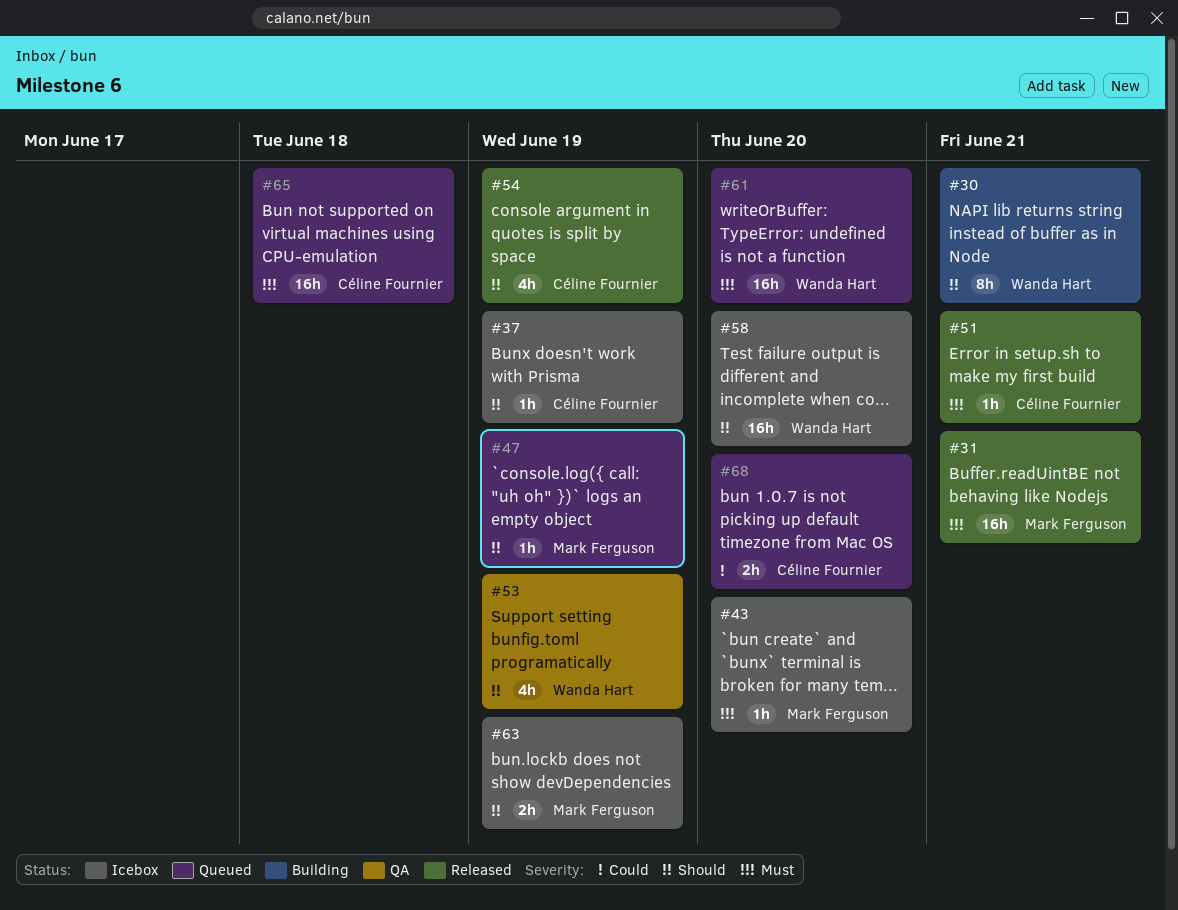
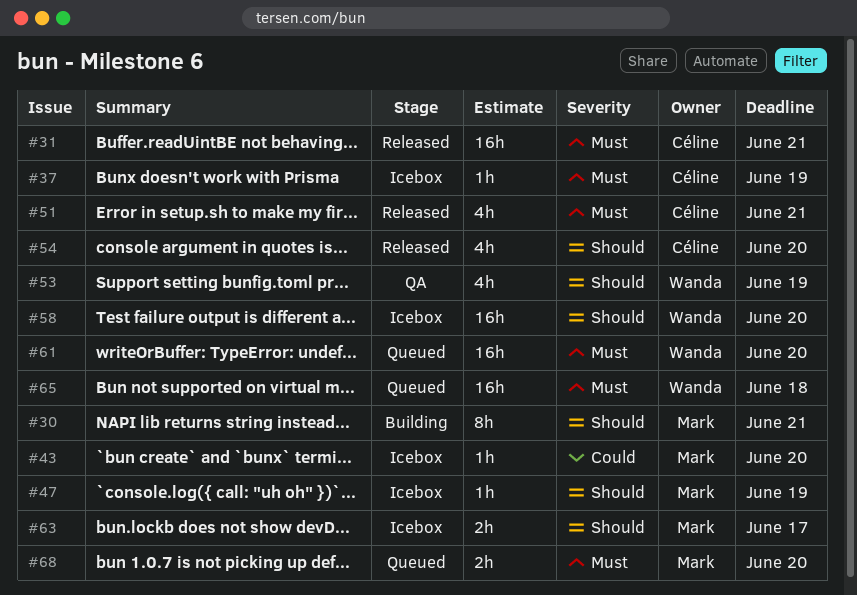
#30, owner: Wanda Hart -> Mark Ferguson
#31, owner: Mark Ferguson -> Céline Fournier
#37, priority: Should -> Must
#43, priority: Must -> Could
#47, status: Queued -> Icebox
#51, estimate: 1h -> 4h
#54, due: Jun 19 -> Jun 20
#63, due: Jun 19 -> Jun 17
#65, owner: Céline Fournier -> Wanda Hart
#68, owner: Céline Fournier -> Mark Ferguson
#68, priority: Could -> Must

